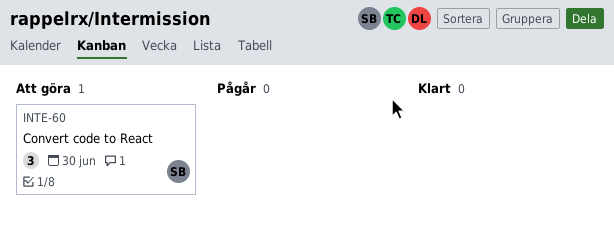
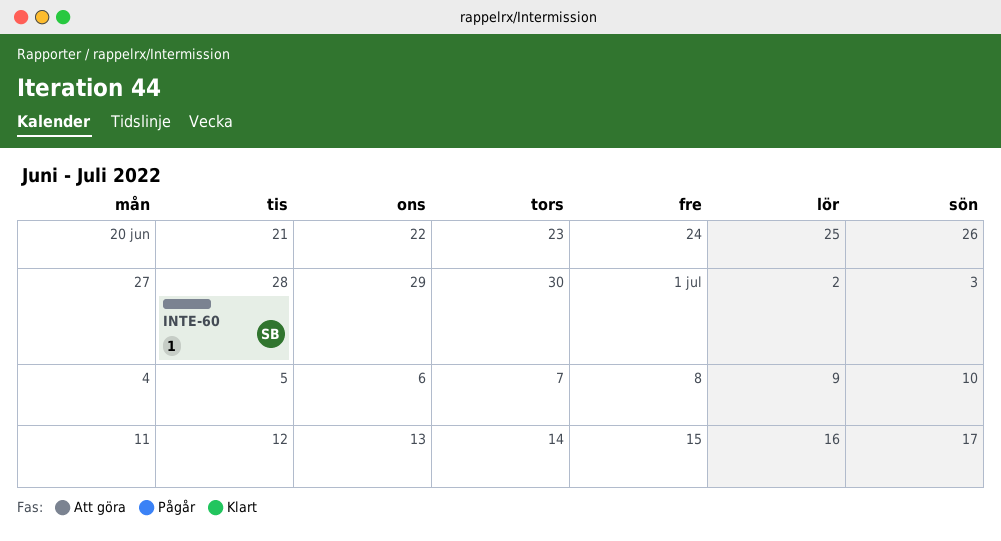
INTE-60, estimate: 3 -> 1
INTE-60, due: Jun 30 -> Jun 28

